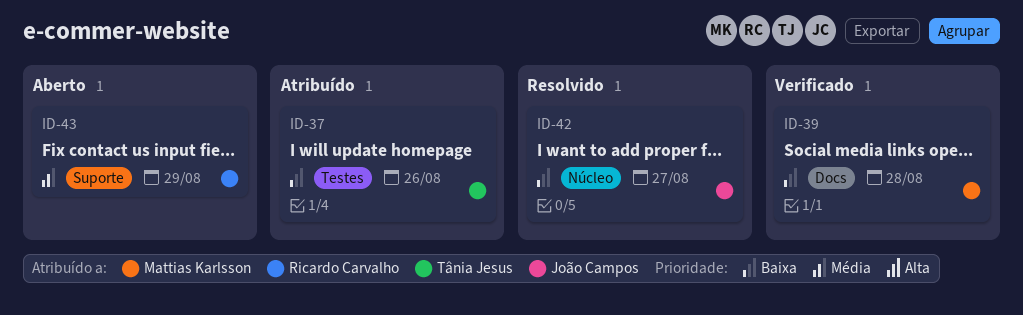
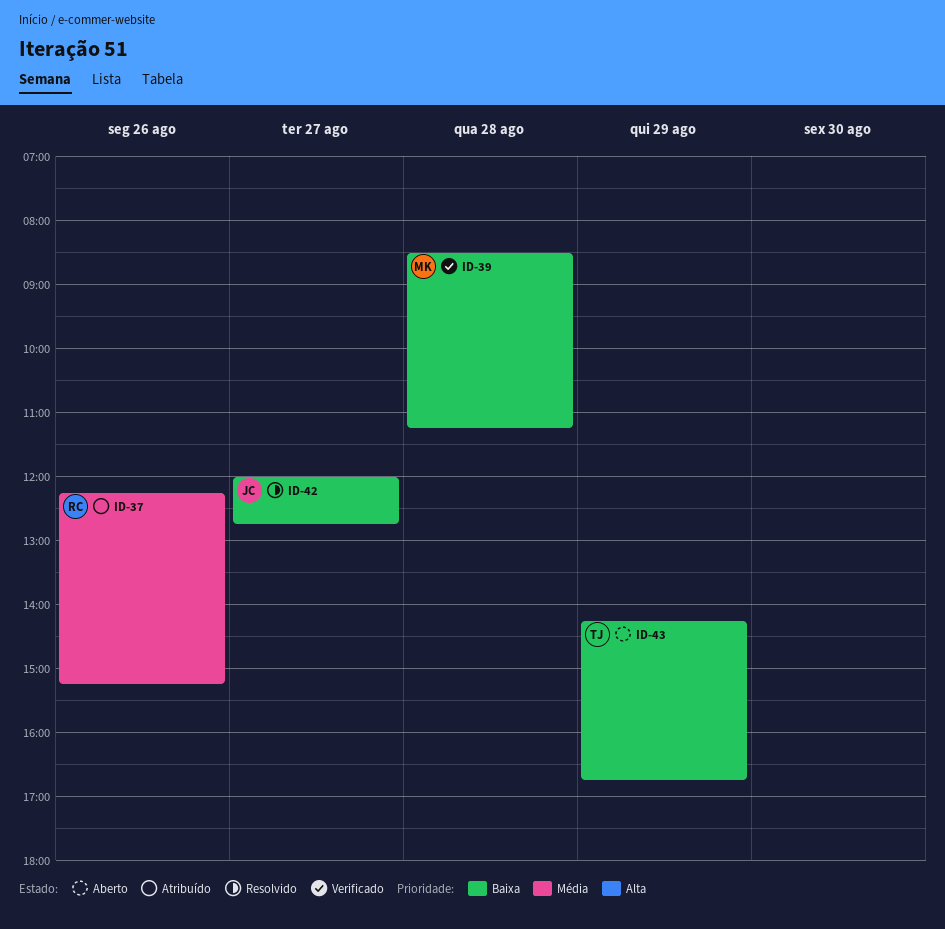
ID-37, owner: Tânia Jesus -> Ricardo Carvalho
ID-37, priority: Baixa -> Média
ID-43, owner: Ricardo Carvalho -> Tânia Jesus
ID-43, priority: Média -> Baixa

